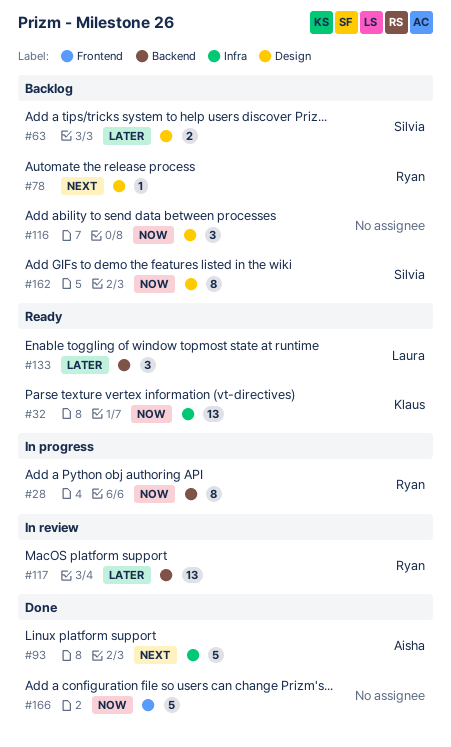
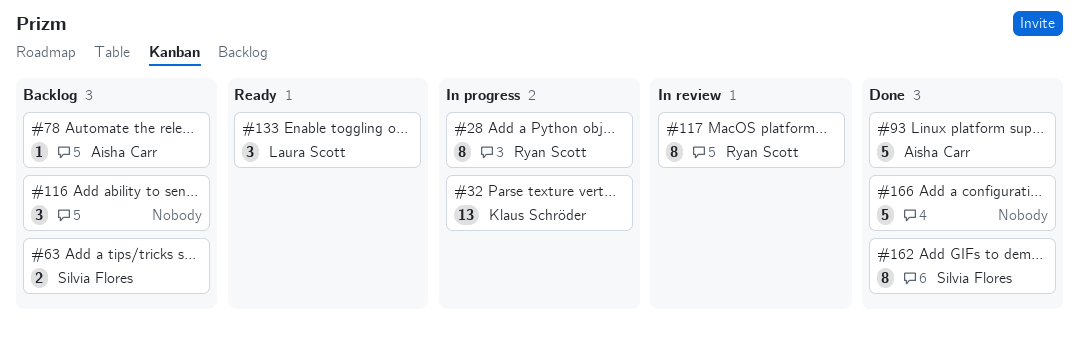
#32, status: Ready -> In progress
#78, owner: Ryan Scott -> Aisha Carr
#117, estimate: 13 -> 8
#162, status: Backlog -> Done

